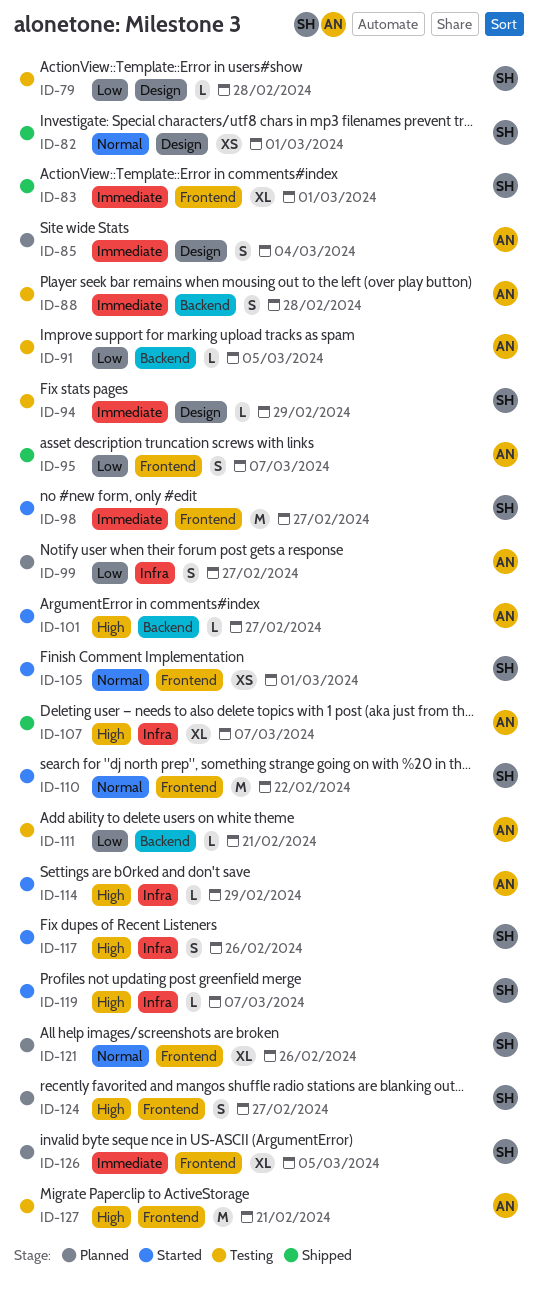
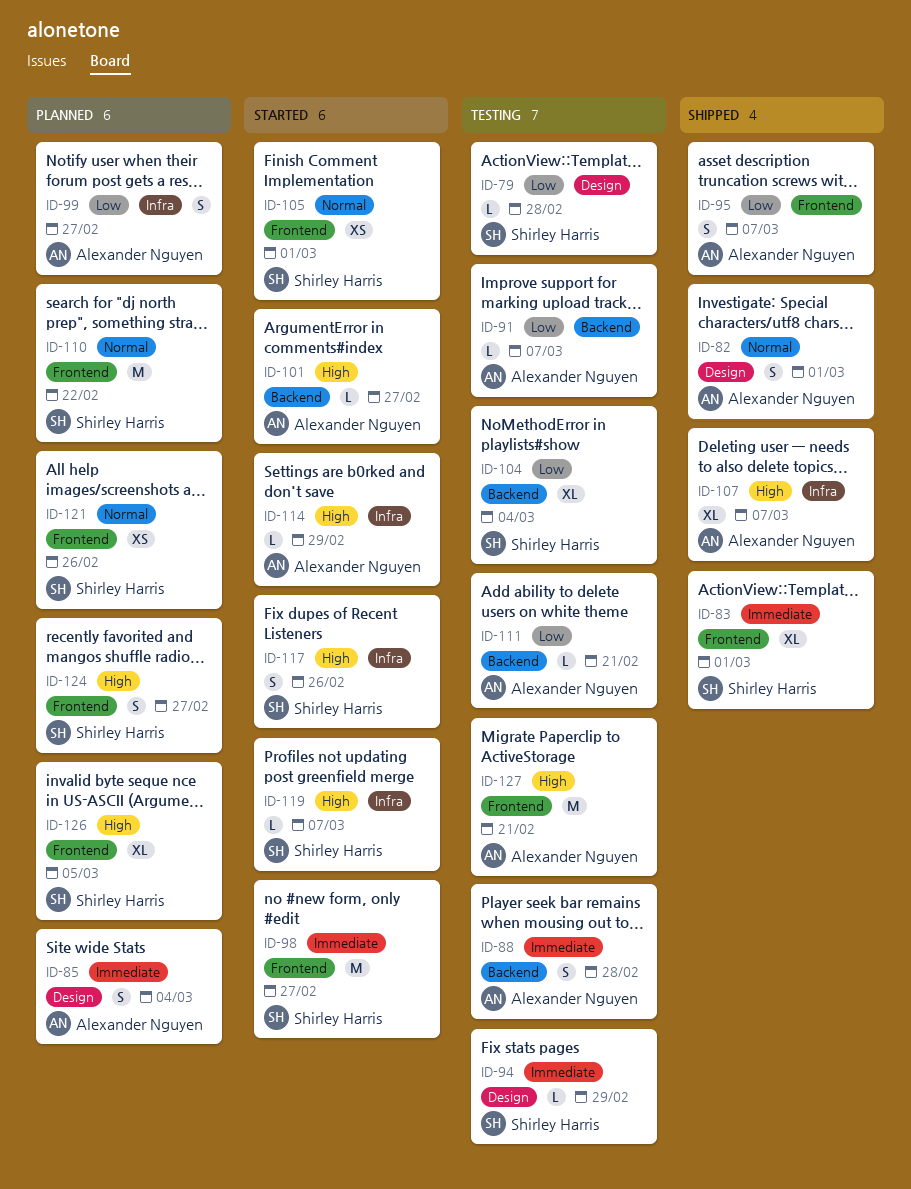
ID-82, owner: Shirley Harris -> Alexander Nguyen
ID-82, estimate: XS -> S
ID-91, due: Mar 5 -> Mar 7
ID-104: none -> present
ID-110, status: Started -> Planned
ID-121, estimate: XL -> XS
ID-126, priority: Immediate -> High

